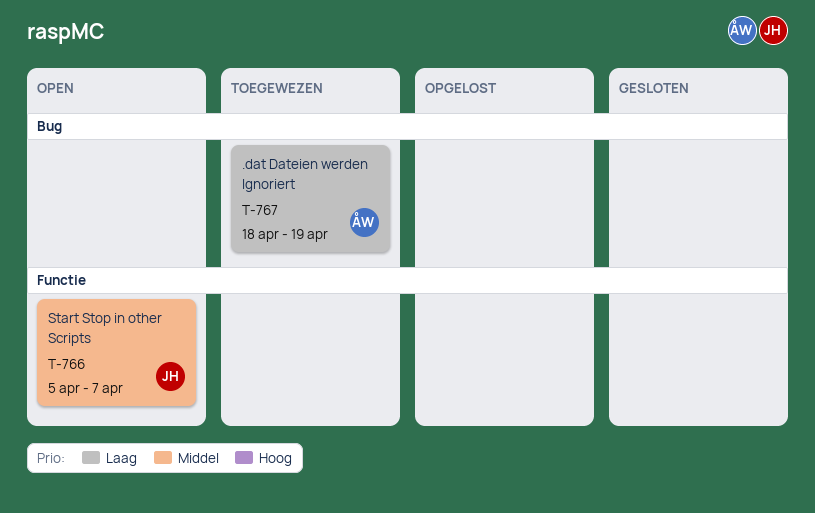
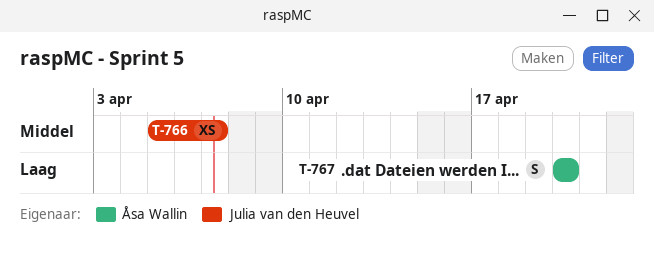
T-767, start: Apr 18 -> Apr 20
T-767, due: Apr 19 -> Apr 20

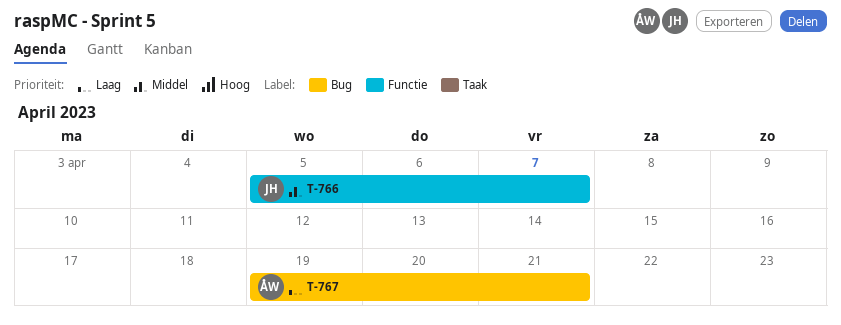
T-767, start: Apr 20 -> Apr 19
T-767, due: Apr 20 -> Apr 21

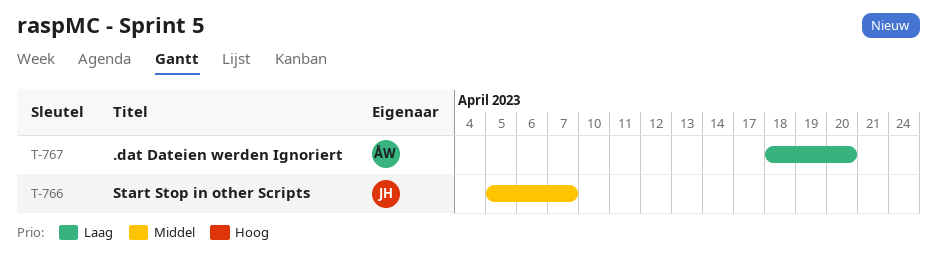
T-767, start: Apr 19 -> Apr 18
T-767, due: Apr 21 -> Apr 20

